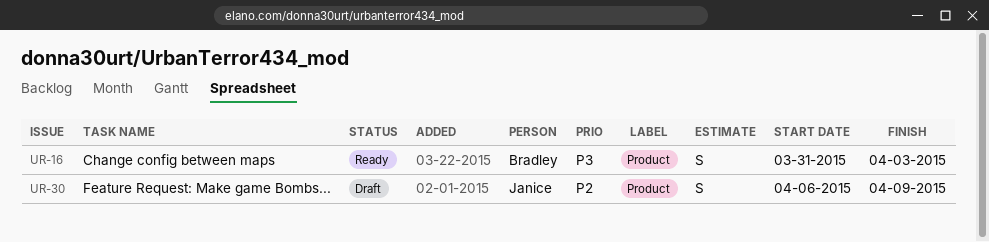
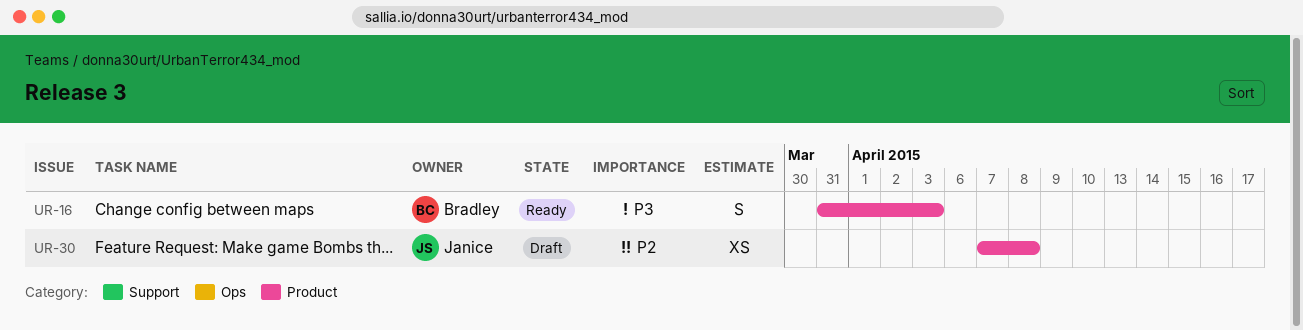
UR-30, estimate: S -> XS
UR-30, start: Apr 6 -> Apr 7
UR-30, due: Apr 9 -> Apr 8

